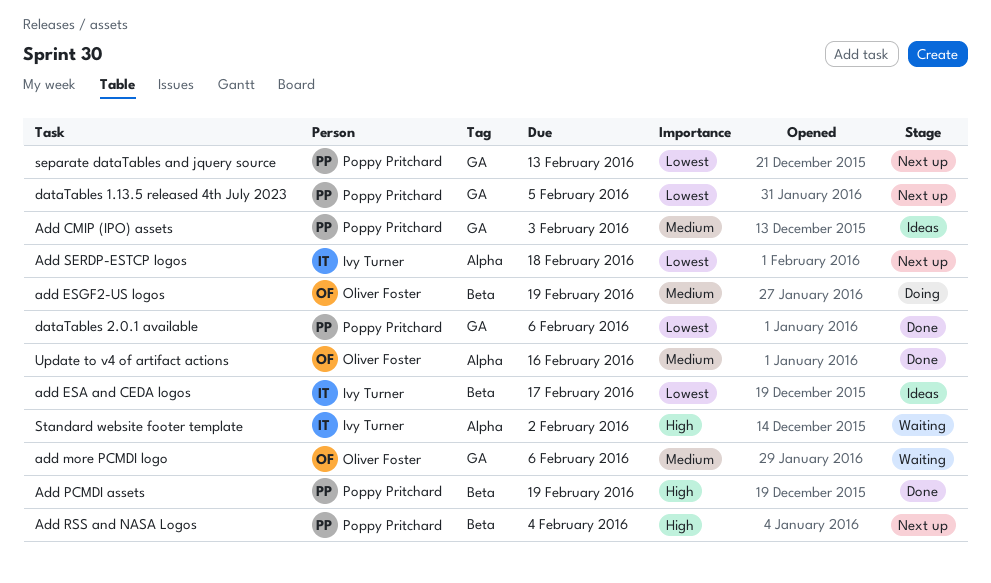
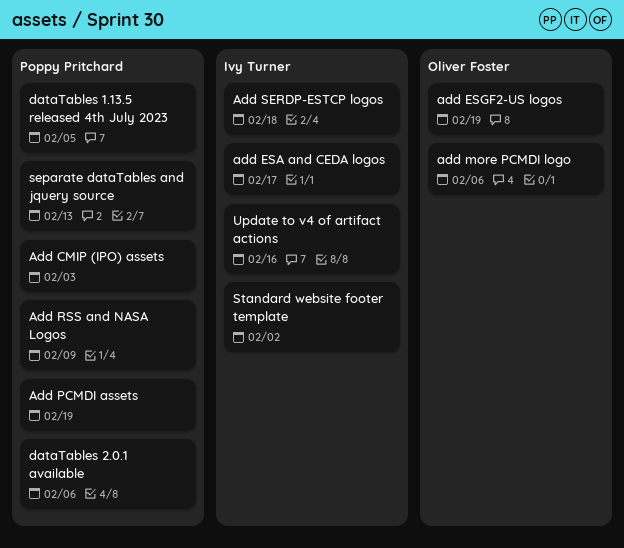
Add RSS and NASA Logos, due: Feb 4 -> Feb 9
Update to v4 of artifact actions, owner: Oliver Foster -> Ivy Turner

